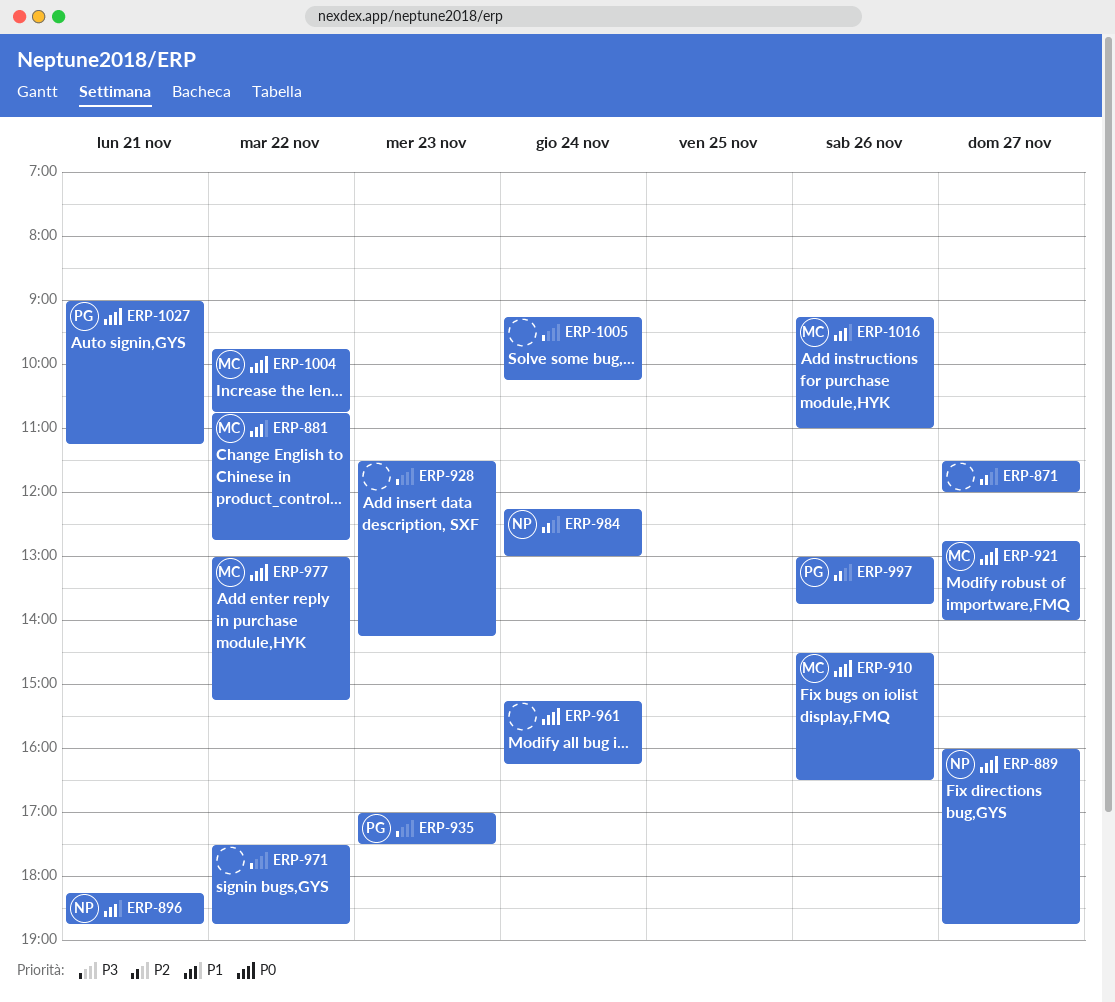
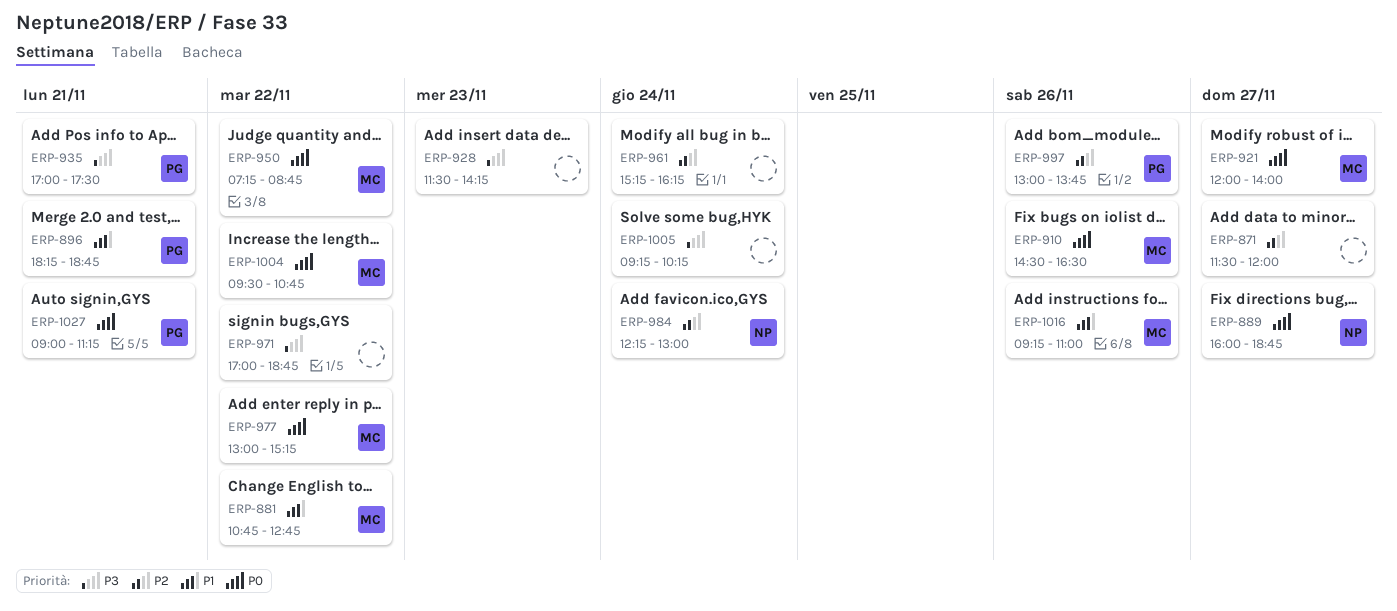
ERP-896, owner: NP -> PG
ERP-921, begins: 12:45 -> 12:00
ERP-935, day: Nov 23 -> Nov 21
ERP-950: none -> present
ERP-961, priority: P0 -> P2
ERP-971, begins: 17:30 -> 17:00
ERP-1004, begins: 09:45 -> 09:30

